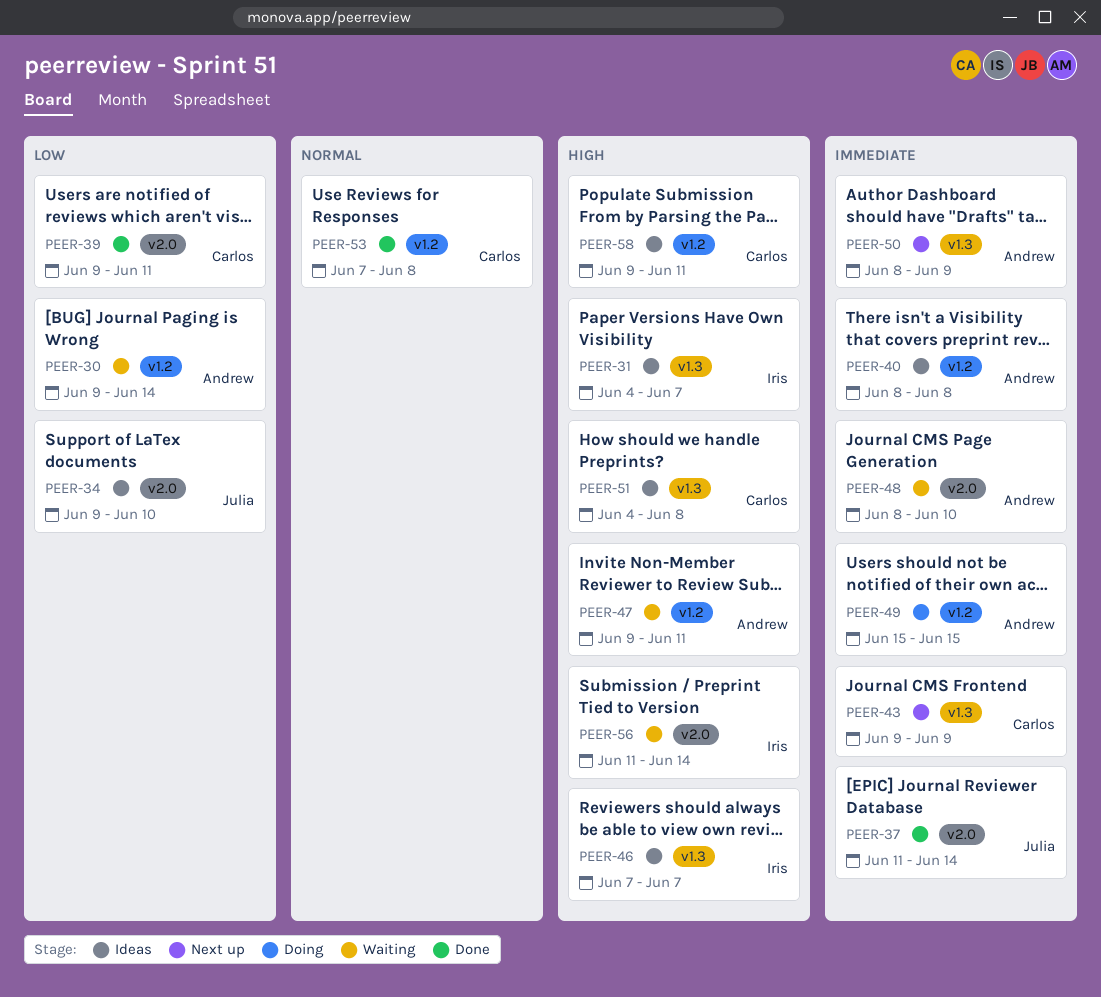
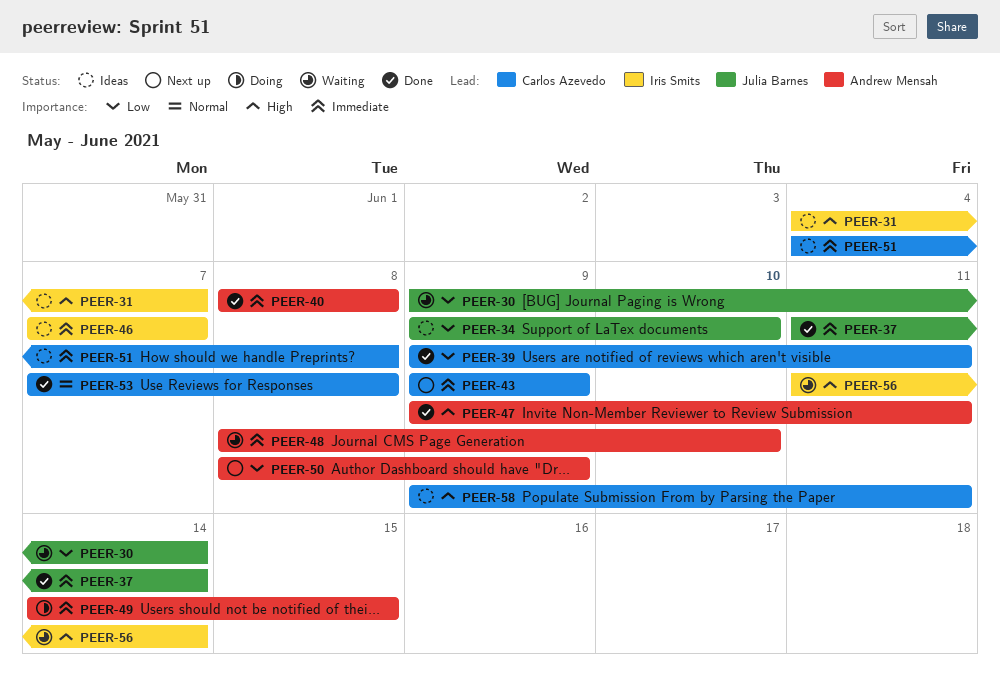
PEER-30, owner: Andrew Mensah -> Julia Barnes
PEER-40, status: Ideas -> Done
PEER-46, priority: High -> Immediate
PEER-47, status: Waiting -> Done
PEER-49, start: Jun 15 -> Jun 14
PEER-50, priority: Immediate -> Low
PEER-51, priority: High -> Immediate

